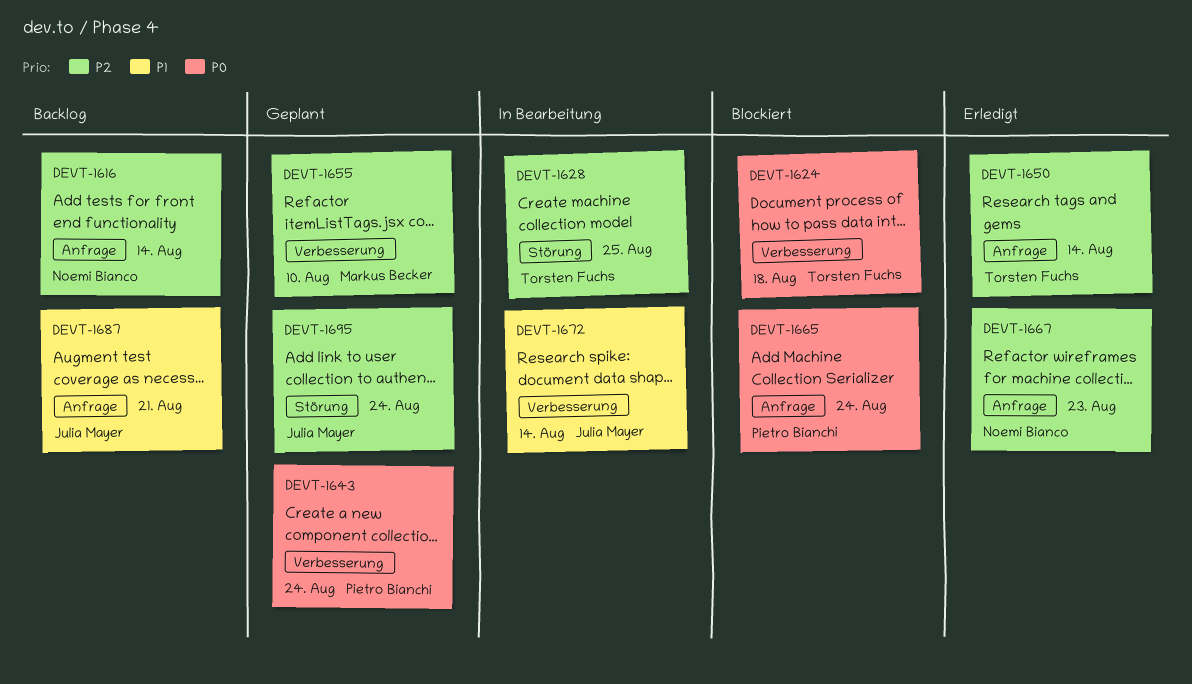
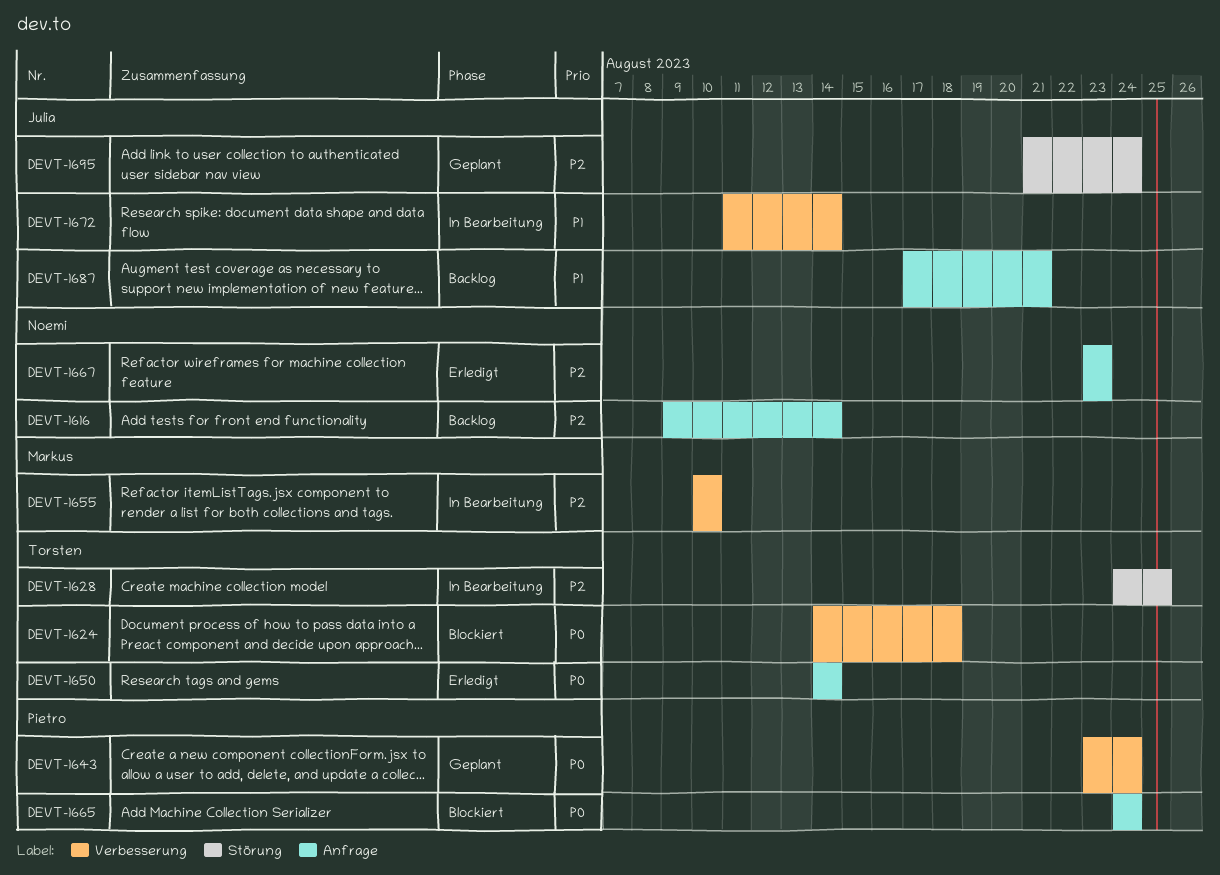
DEVT-1650, priority: P2 -> P0
DEVT-1655, status: Geplant -> In Bearbeitung

